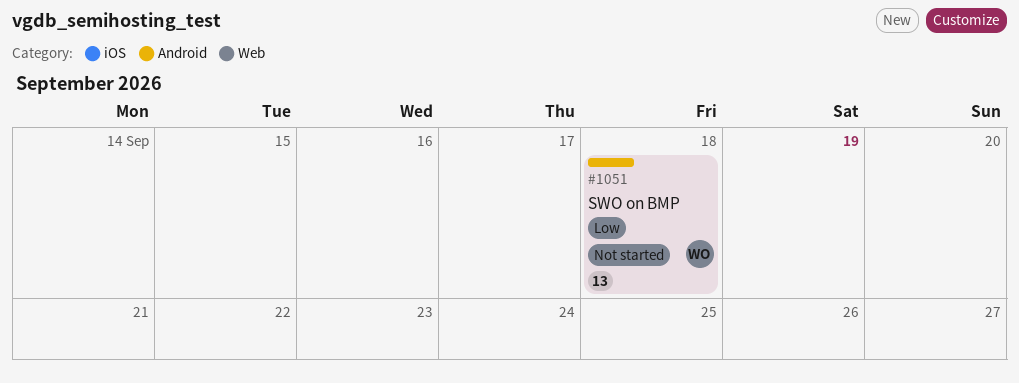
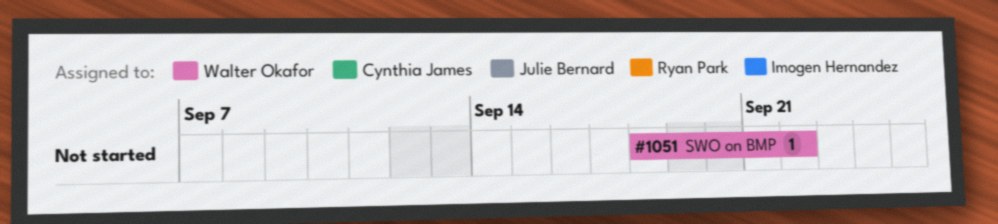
#1051, estimate: 13 -> 1
#1051, due: Sep 18 -> Sep 22

